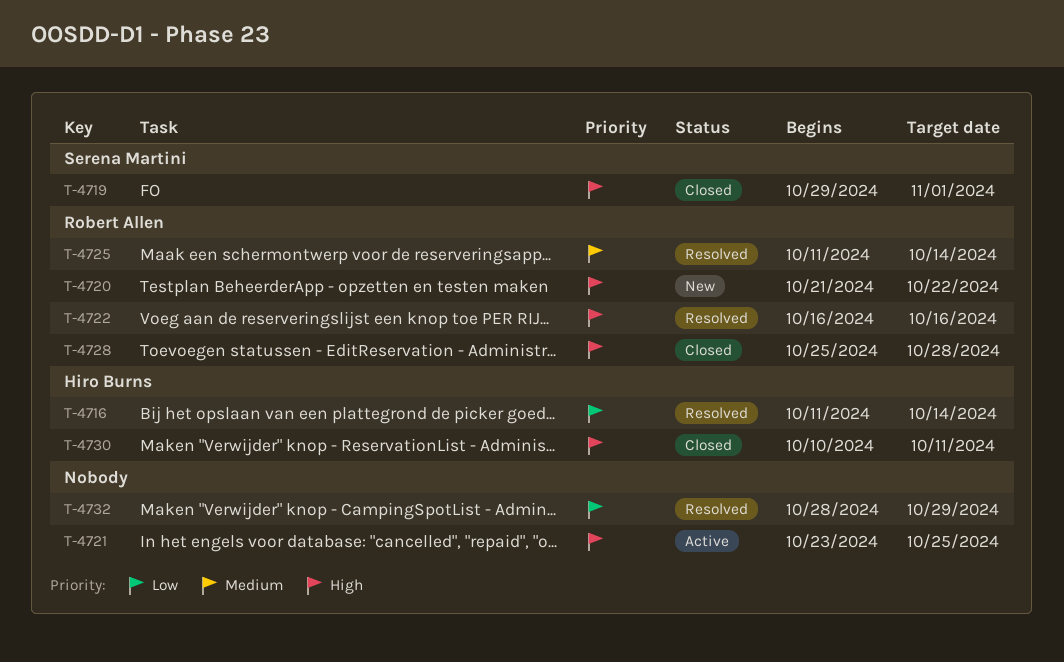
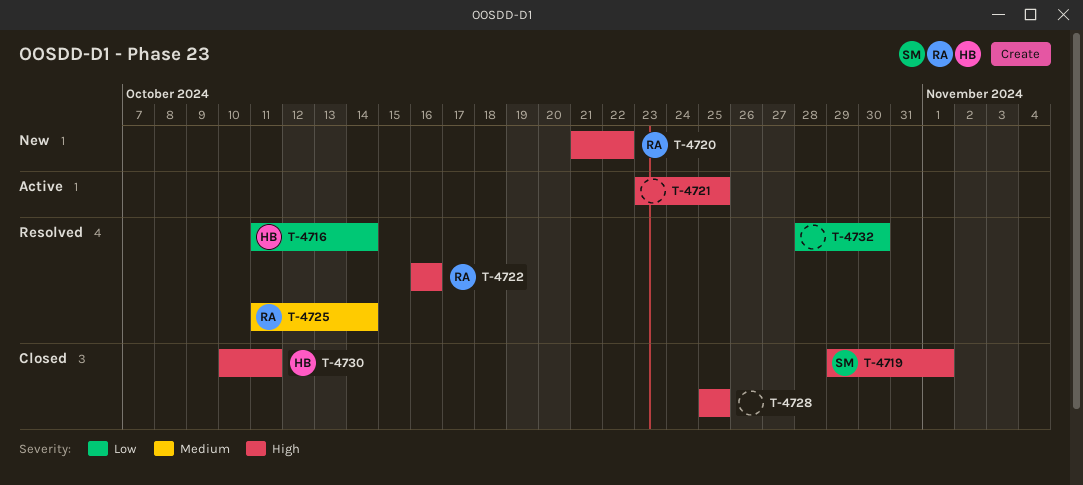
T-4728, owner: Robert Allen -> none
T-4728, due: Oct 28 -> Oct 25
T-4732, due: Oct 29 -> Oct 30

